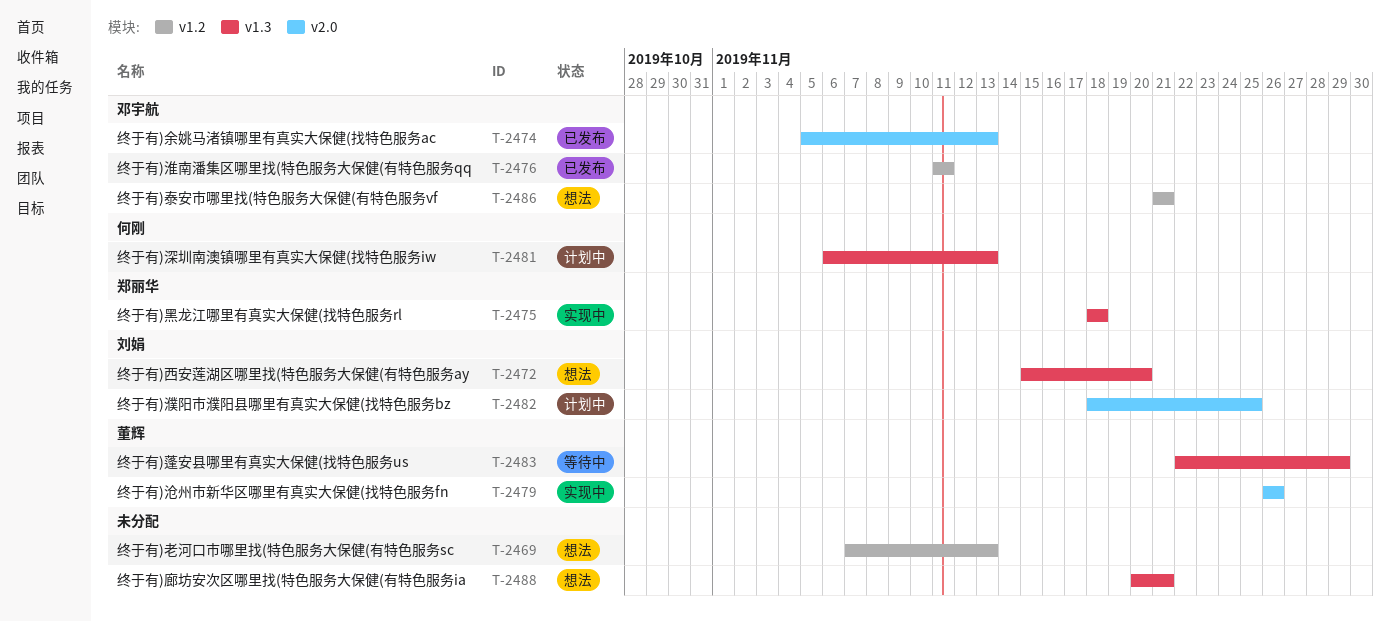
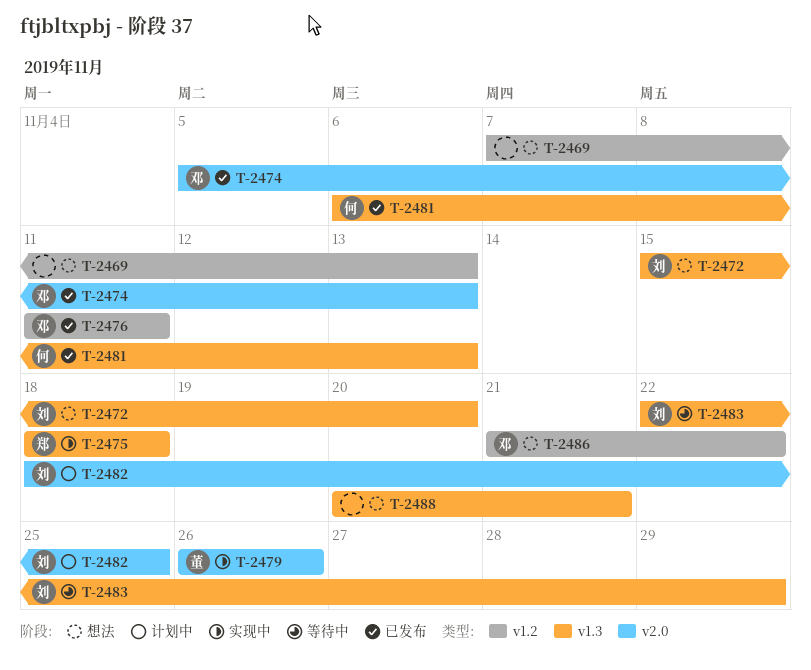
T-2481, status: 计划中 -> 已发布
T-2483, owner: 董辉 -> 刘娟
T-2486, due: Nov 21 -> Nov 22

